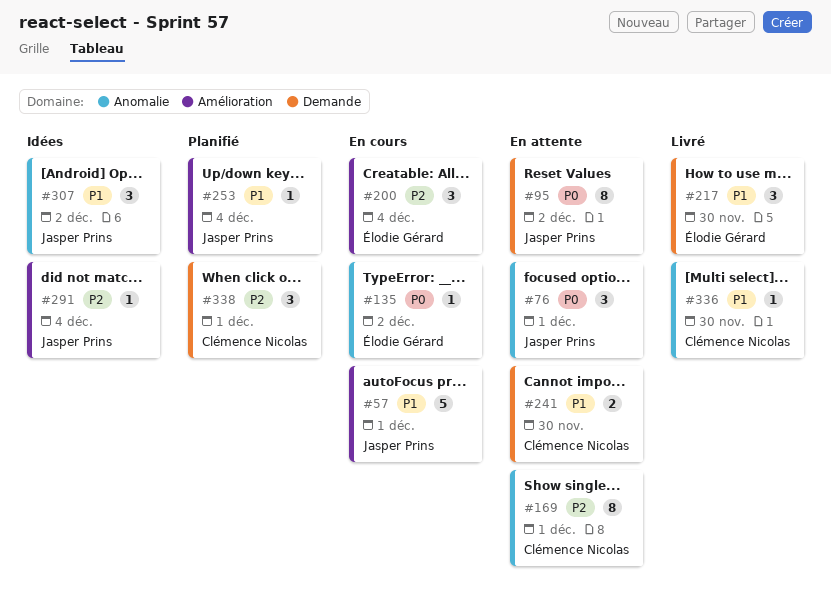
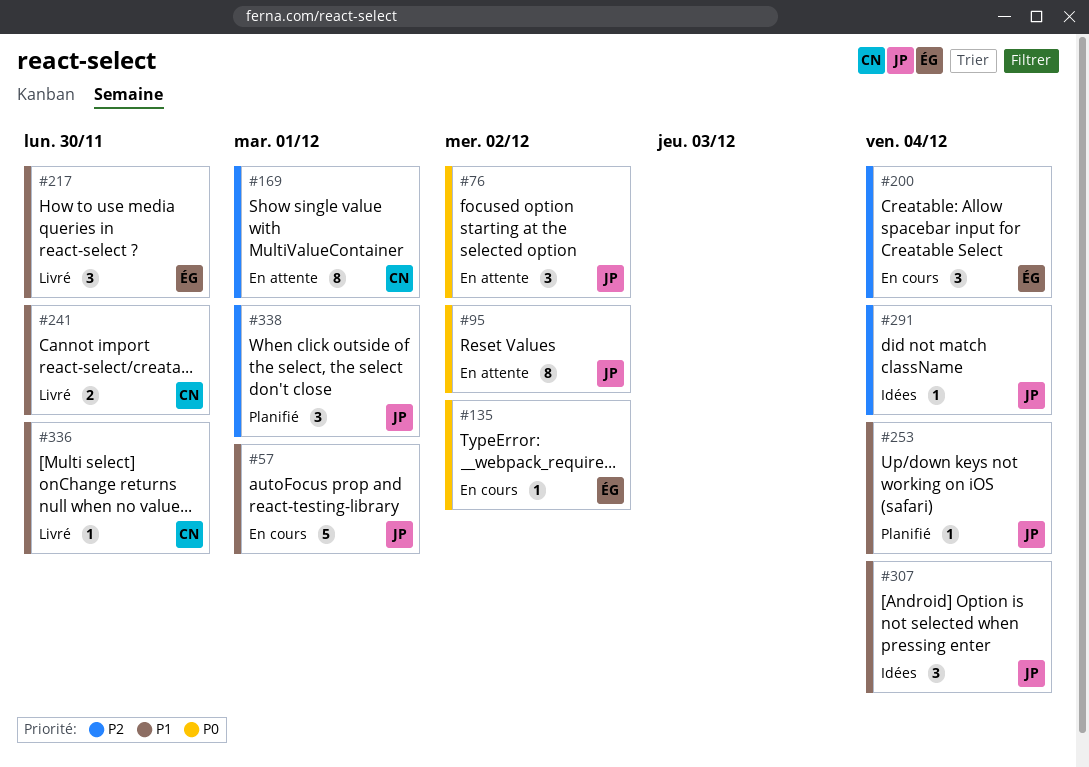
#76, due: Dec 1 -> Dec 2
#241, status: En attente -> Livré
#307, due: Dec 2 -> Dec 4
#338, owner: Clémence Nicolas -> Jasper Prins

